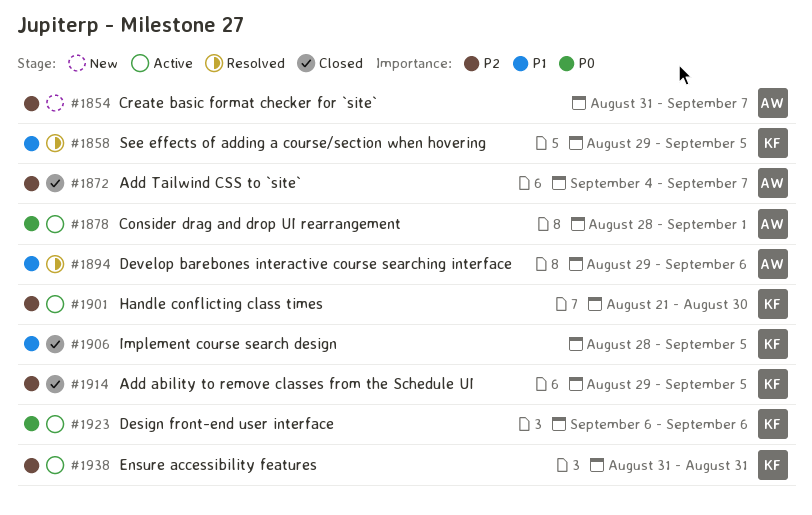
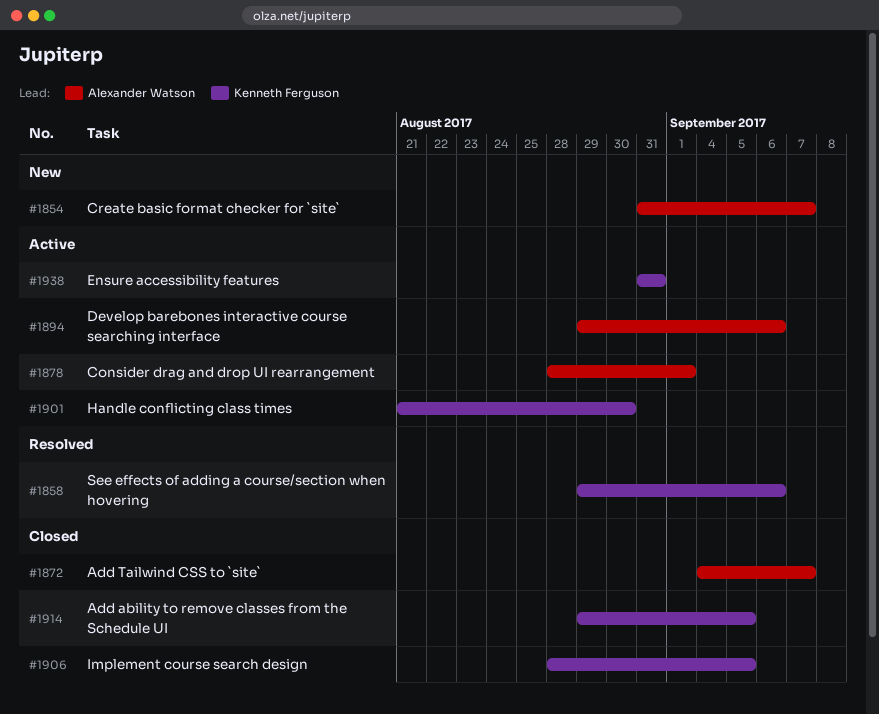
#1858, due: Sep 5 -> Sep 6
#1894, status: Resolved -> Active
#1923: present -> none

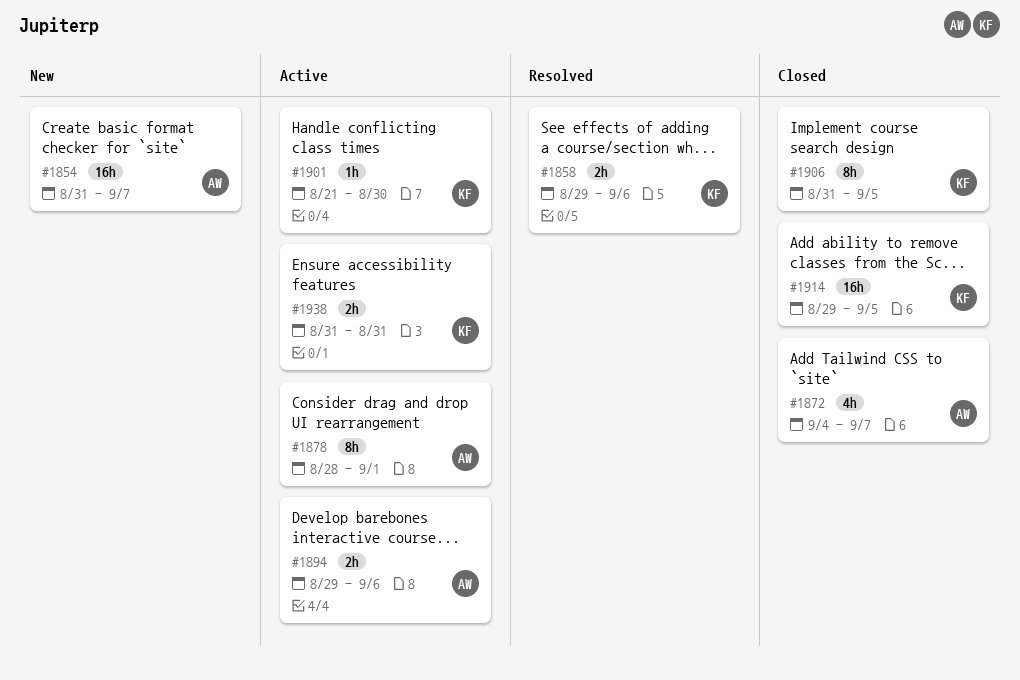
#1906, start: Aug 28 -> Aug 31

